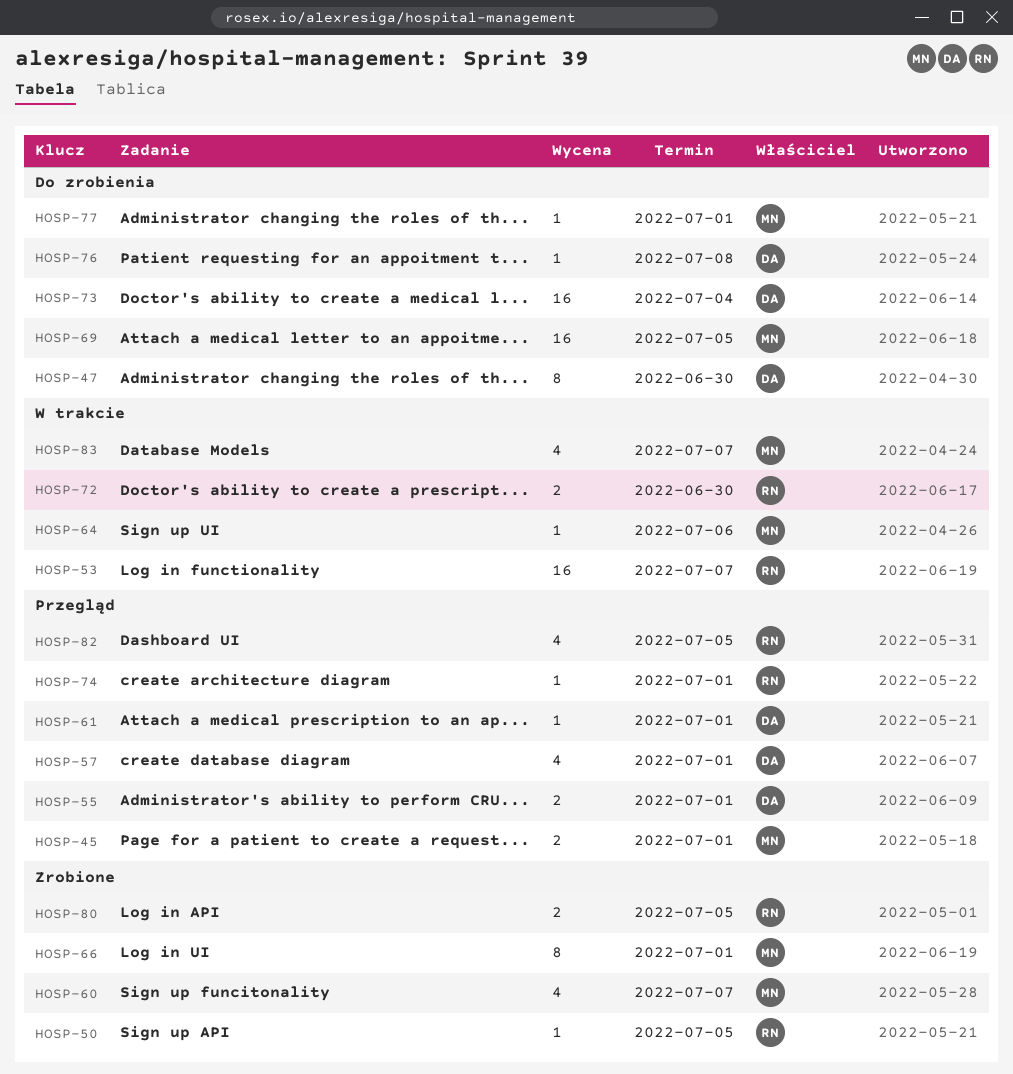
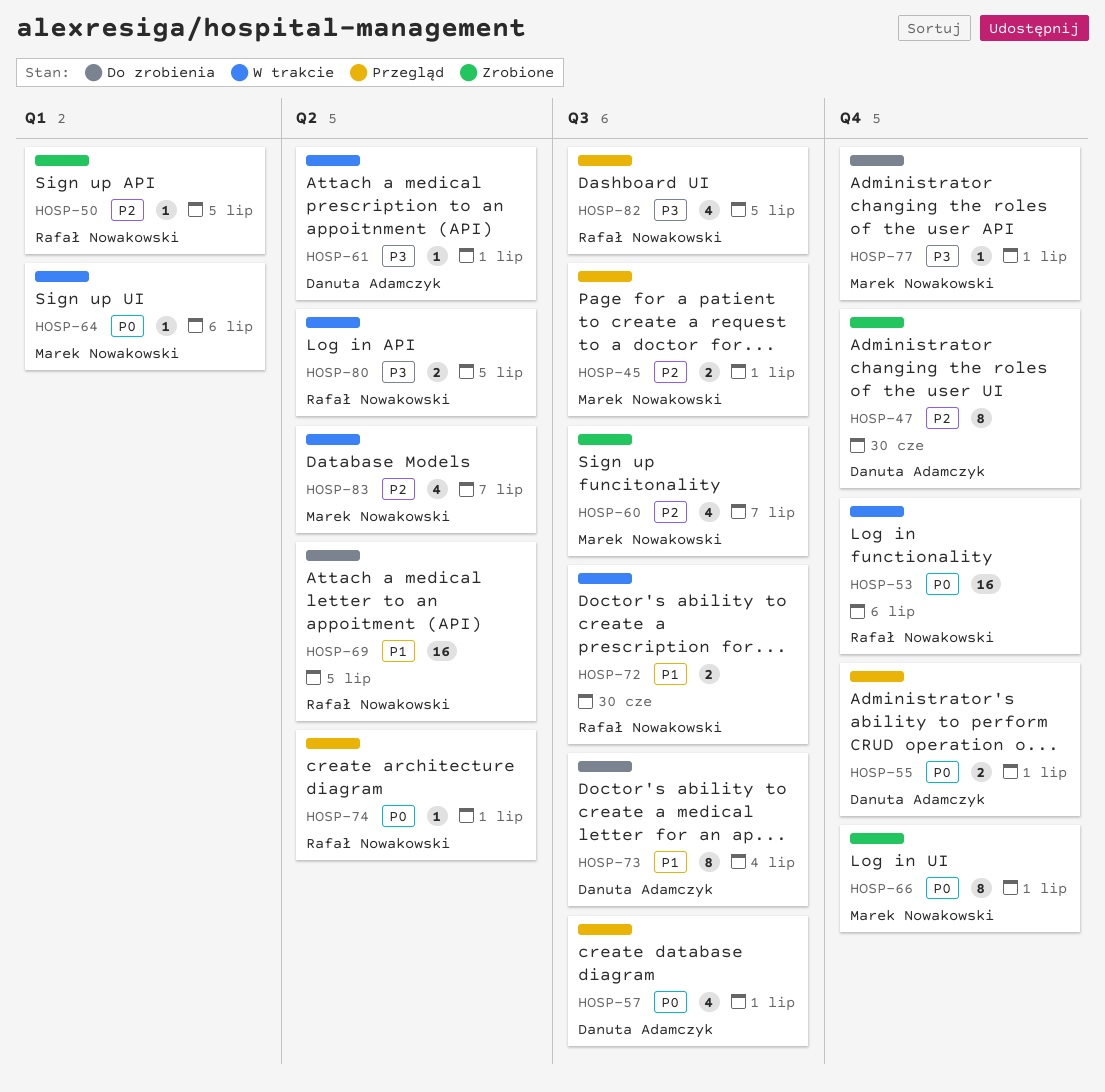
HOSP-47, status: Do zrobienia -> Zrobione
HOSP-53, due: Jul 7 -> Jul 6
HOSP-61, status: Przegląd -> W trakcie
HOSP-69, owner: Marek Nowakowski -> Rafał Nowakowski
HOSP-73, estimate: 16 -> 8
HOSP-76: present -> none
HOSP-80, status: Zrobione -> W trakcie

